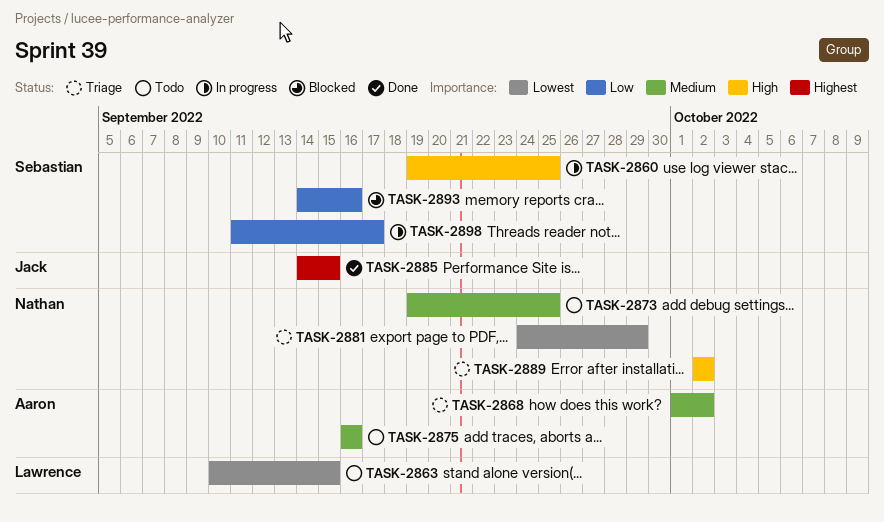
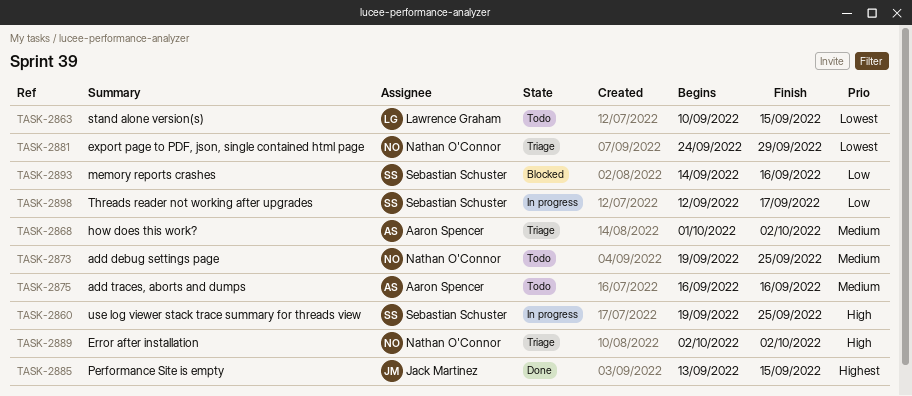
TASK-2885, start: Sep 14 -> Sep 13
TASK-2898, start: Sep 11 -> Sep 12

